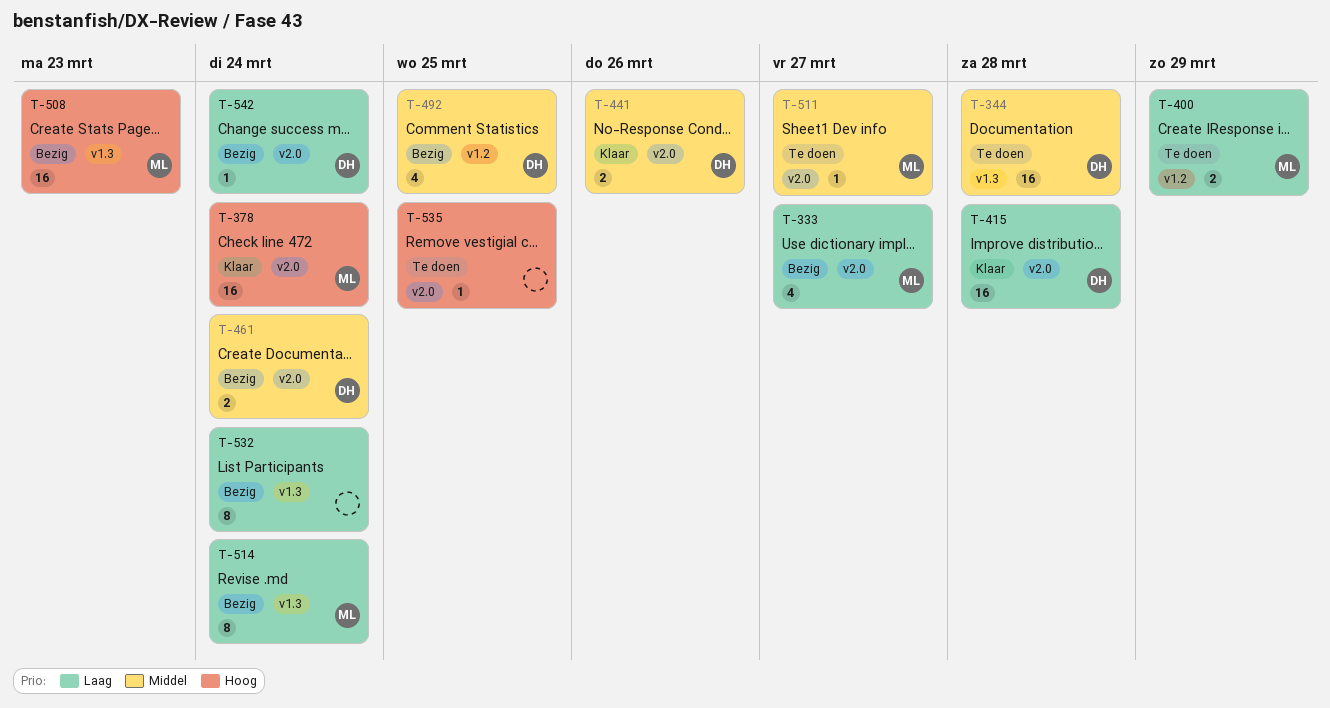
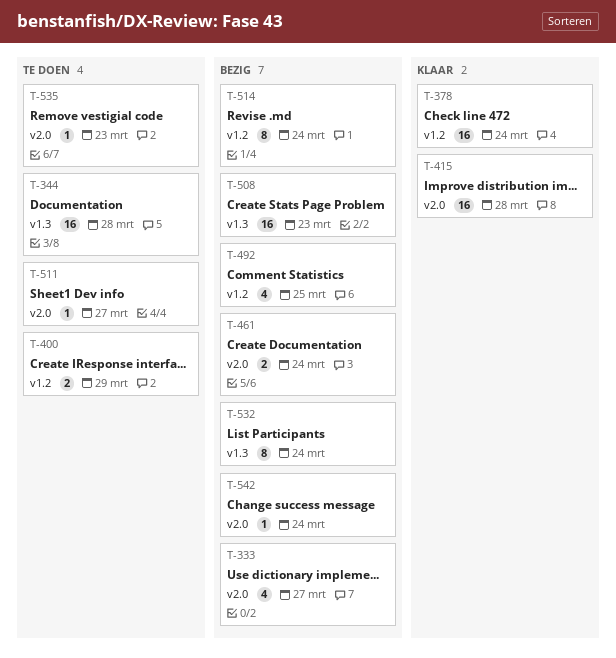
T-378, label: v2.0 -> v1.2
T-441: present -> none
T-514, label: v1.3 -> v1.2
T-535, due: Mar 25 -> Mar 23

